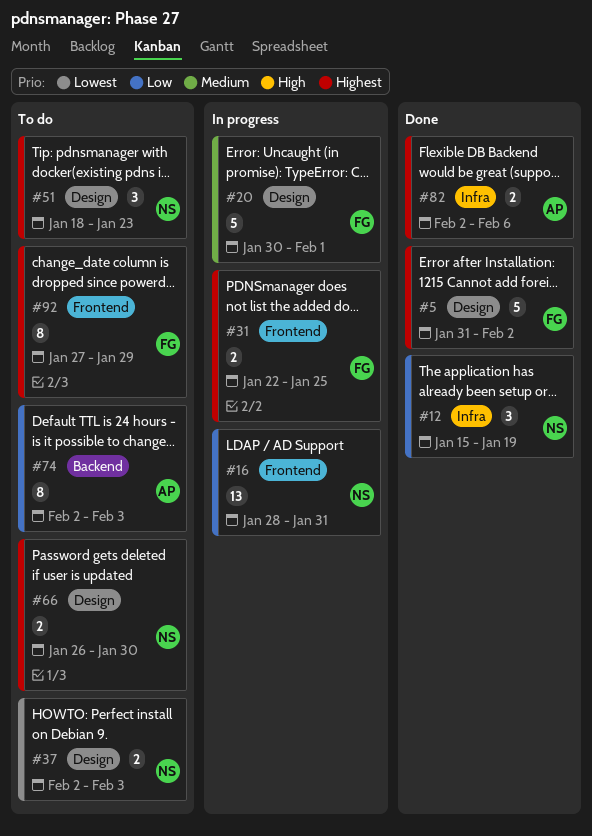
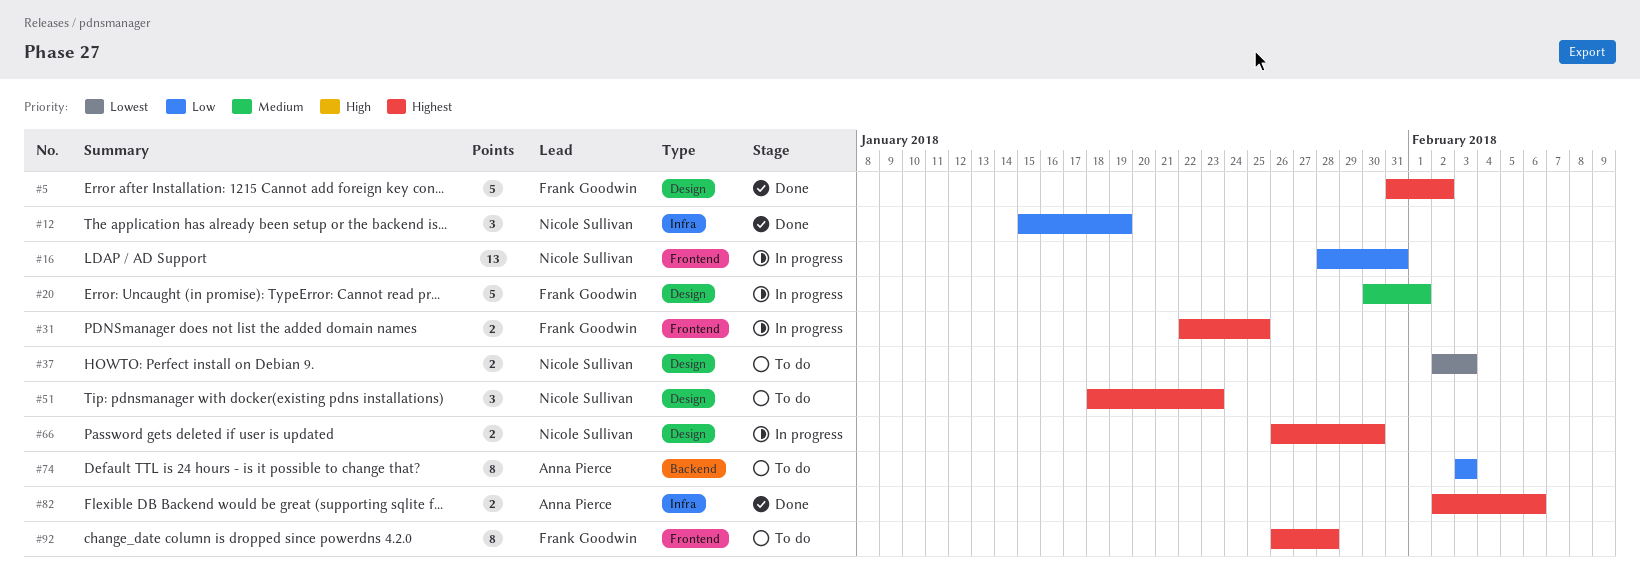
#66, status: To do -> In progress
#74, start: Feb 2 -> Feb 3
#92, start: Jan 27 -> Jan 26
#92, due: Jan 29 -> Jan 28

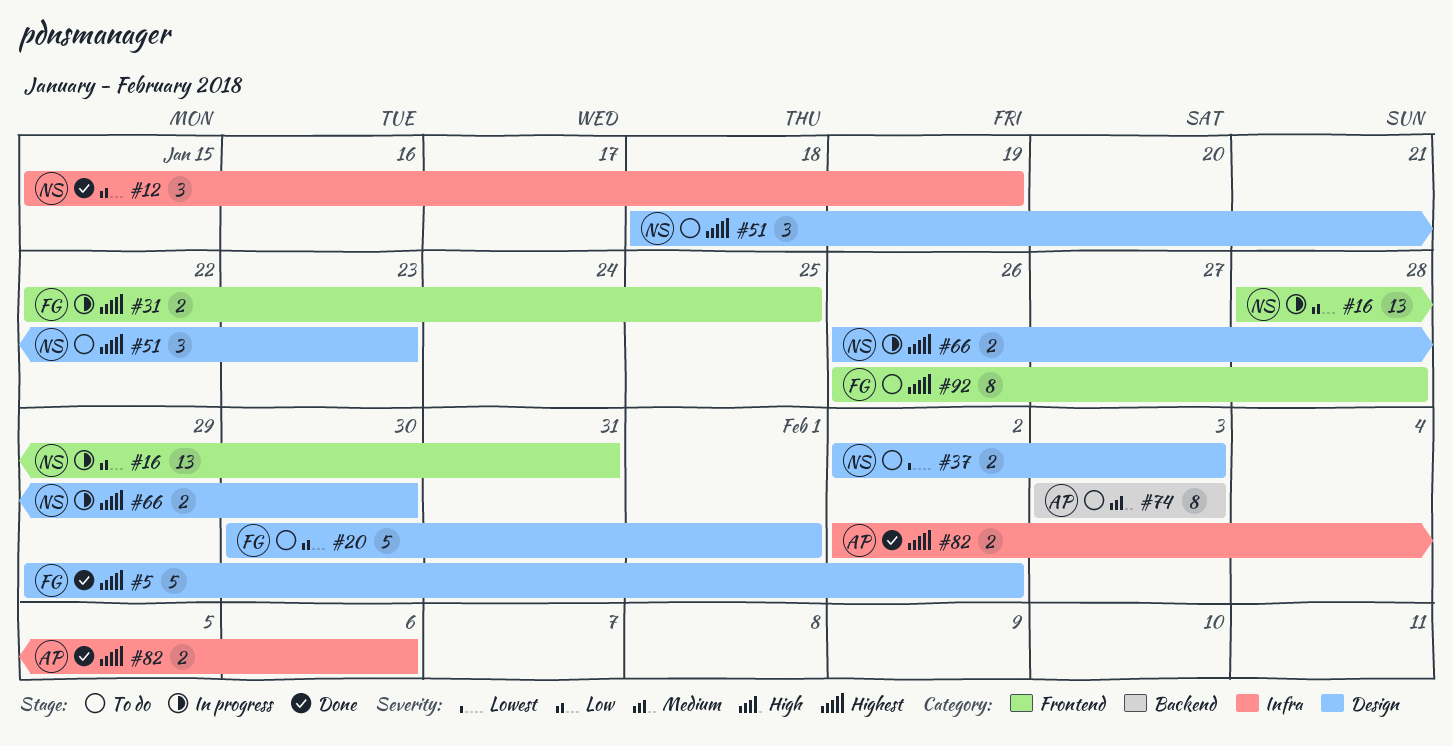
#5, start: Jan 31 -> Jan 29
#20, status: In progress -> To do
#20, priority: Medium -> Low
#74, priority: Low -> Medium

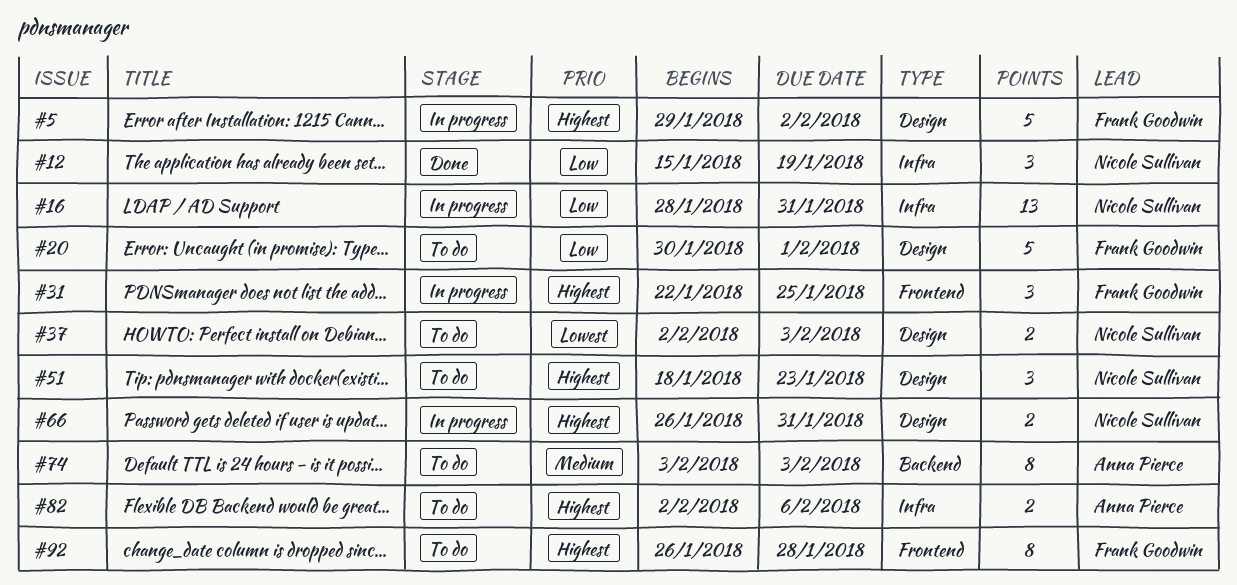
#5, status: Done -> In progress
#16, label: Frontend -> Infra
#31, estimate: 2 -> 3
#66, due: Jan 30 -> Jan 31
#82, status: Done -> To do

